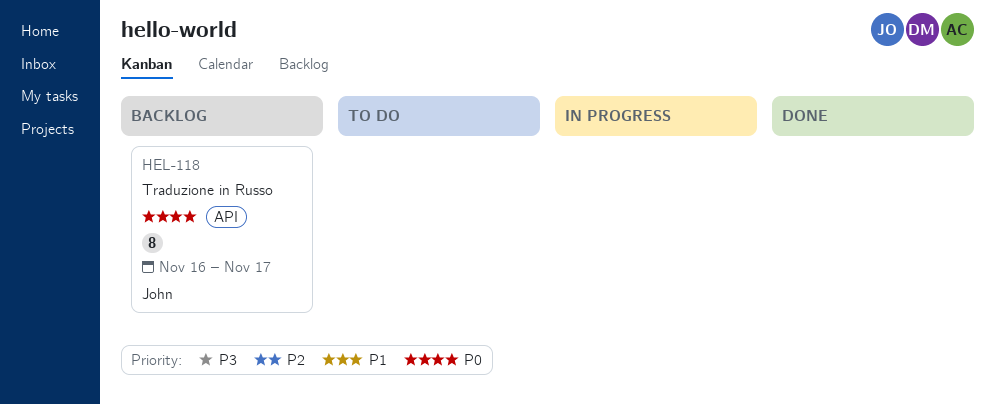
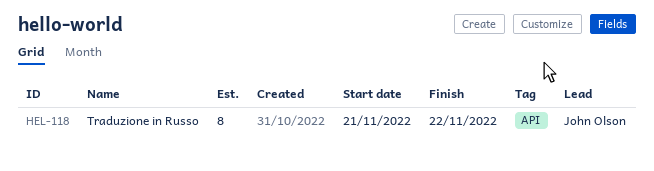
HEL-118, start: Nov 16 -> Nov 21
HEL-118, due: Nov 17 -> Nov 22

